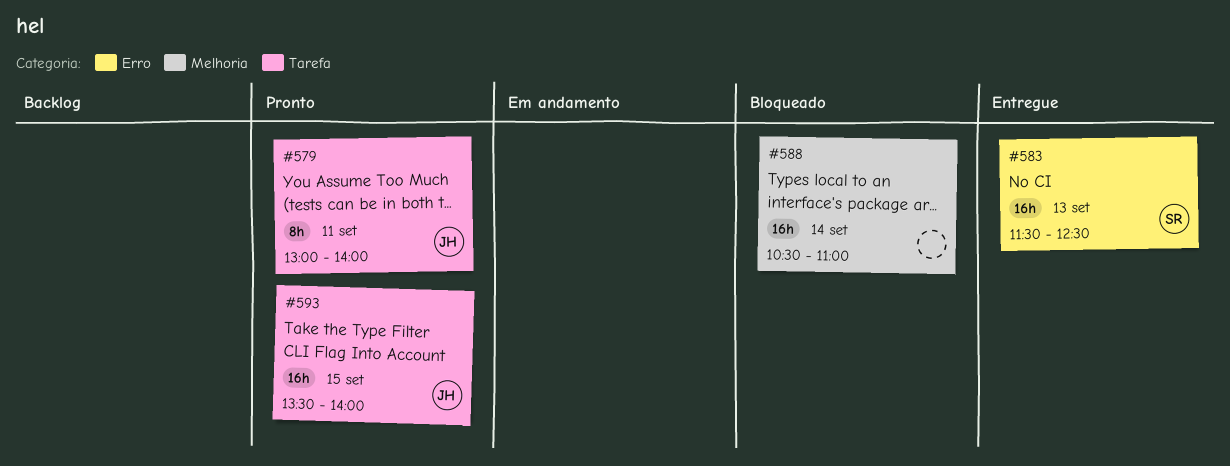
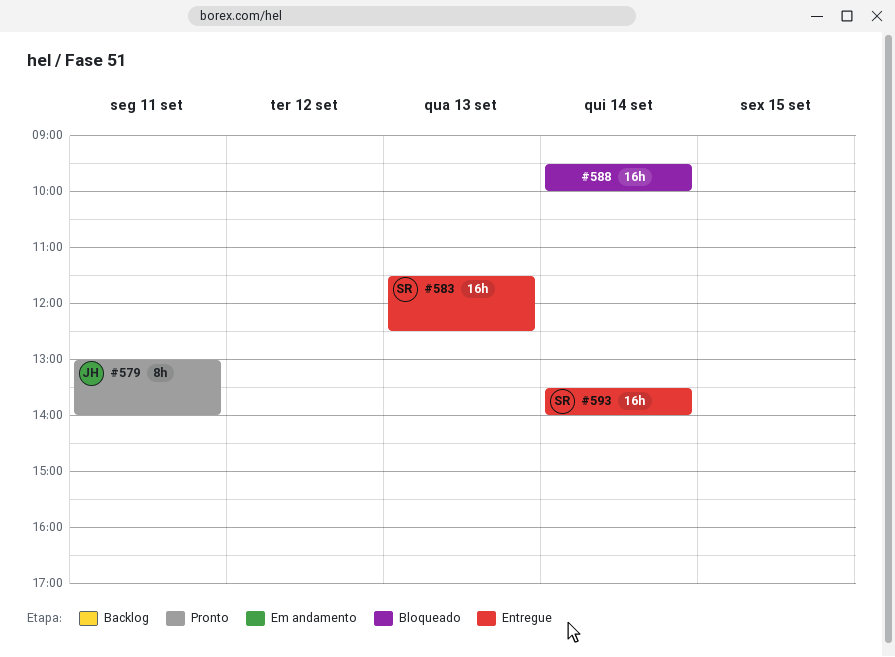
#588, begins: 10:30 -> 09:30
#588, ends: 11:00 -> 10:00
#593, status: Pronto -> Entregue
#593, owner: JH -> SR
#593, day: Sep 15 -> Sep 14

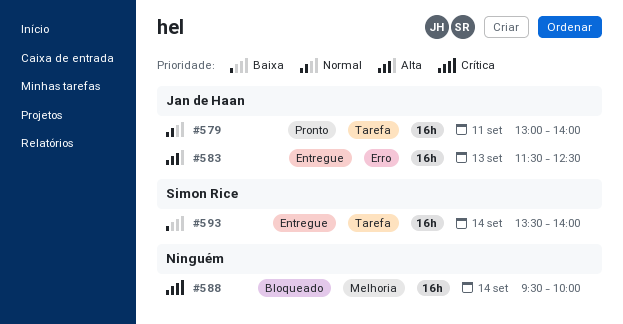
#579, estimate: 8h -> 16h
#583, owner: Simon Rice -> Jan de Haan

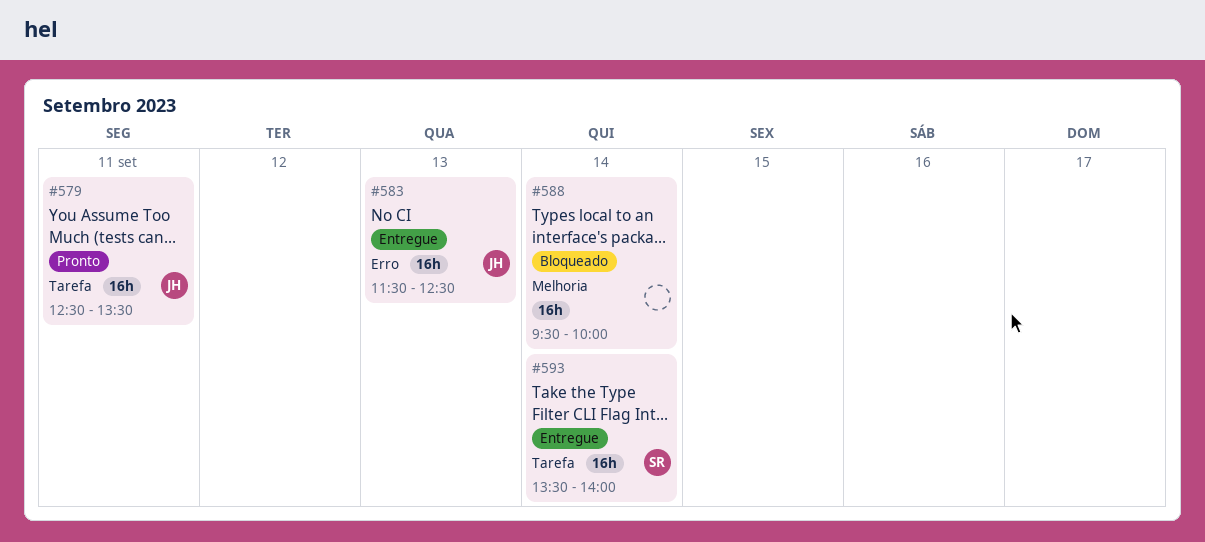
#579, begins: 13:00 -> 12:30
#579, ends: 14:00 -> 13:30

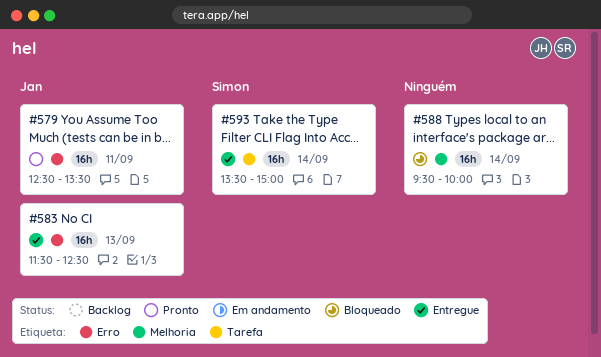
#579, label: Tarefa -> Erro
#593, ends: 14:00 -> 15:00

